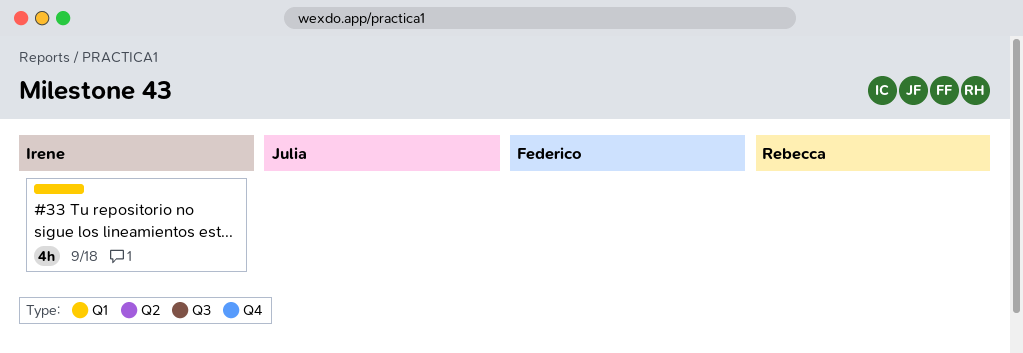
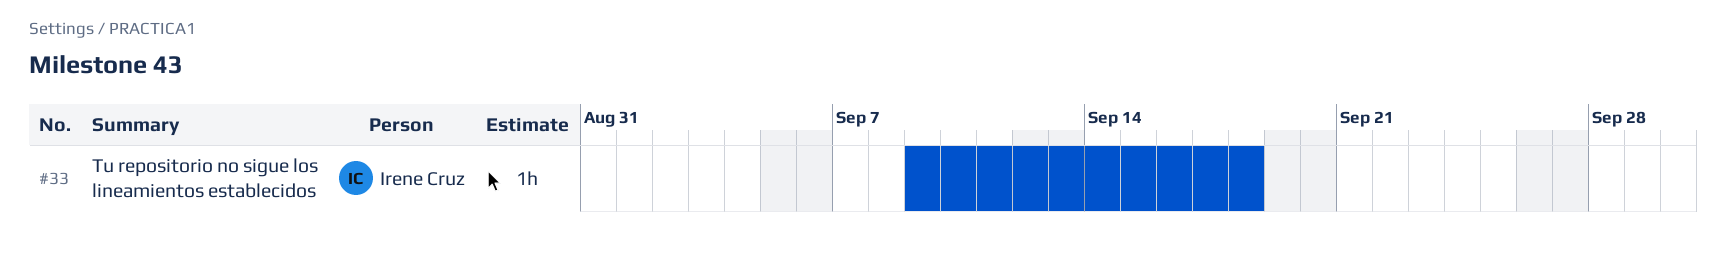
#33, estimate: 4h -> 1h

